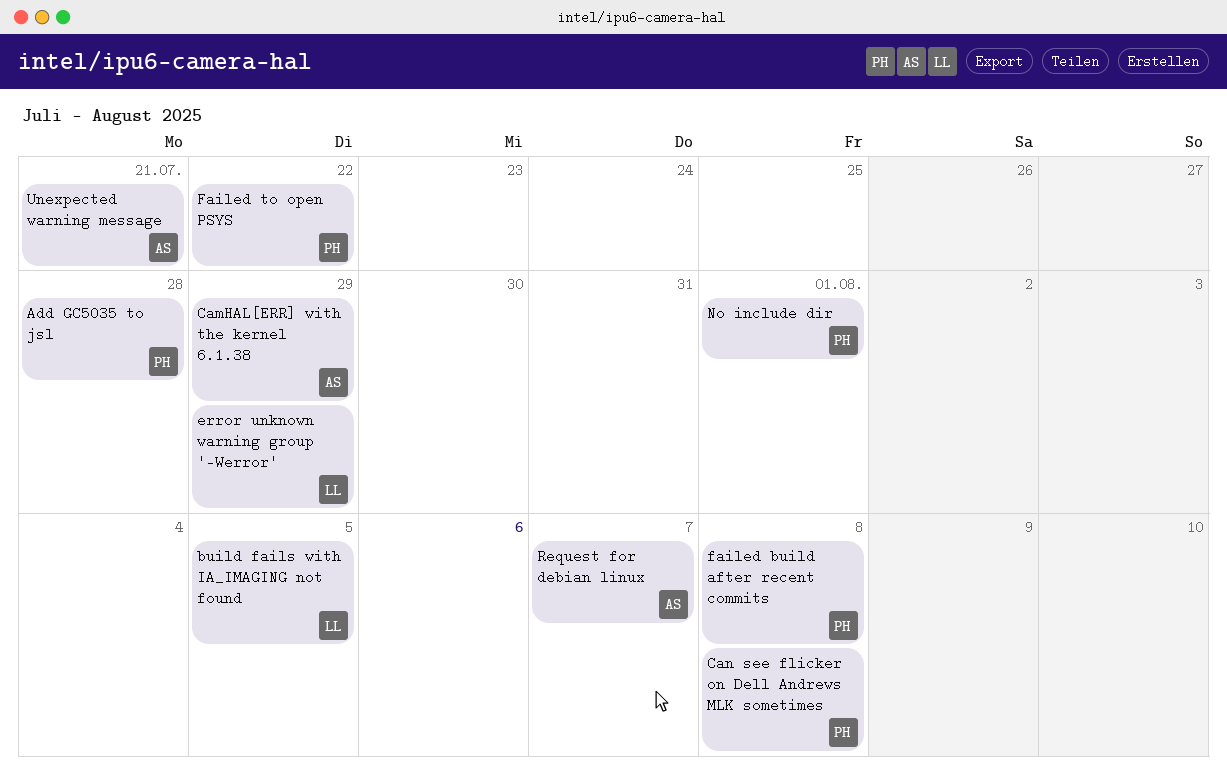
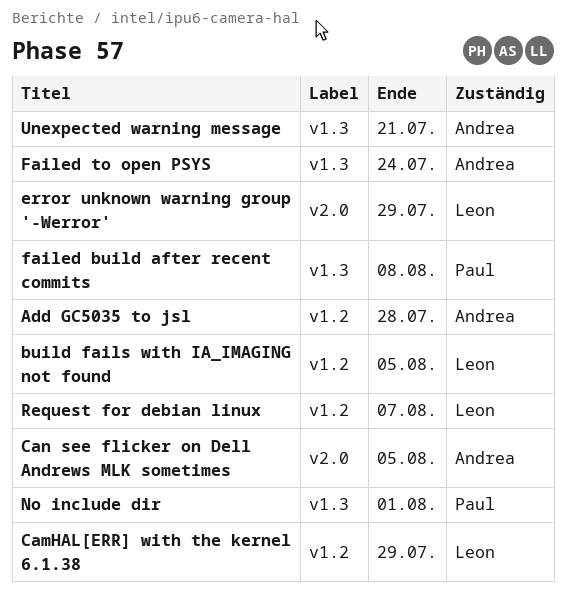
Add GC5035 to jsl, owner: Paul -> Andrea
CamHAL[ERR] with the kernel 6.1.38, owner: Andrea -> Leon
Can see flicker on Dell Andrews MLK sometimes, owner: Paul -> Andrea
Can see flicker on Dell Andrews MLK sometimes, due: Aug 8 -> Aug 5
Failed to open PSYS, owner: Paul -> Andrea
Failed to open PSYS, due: Jul 22 -> Jul 24
Request for debian linux, owner: Andrea -> Leon

